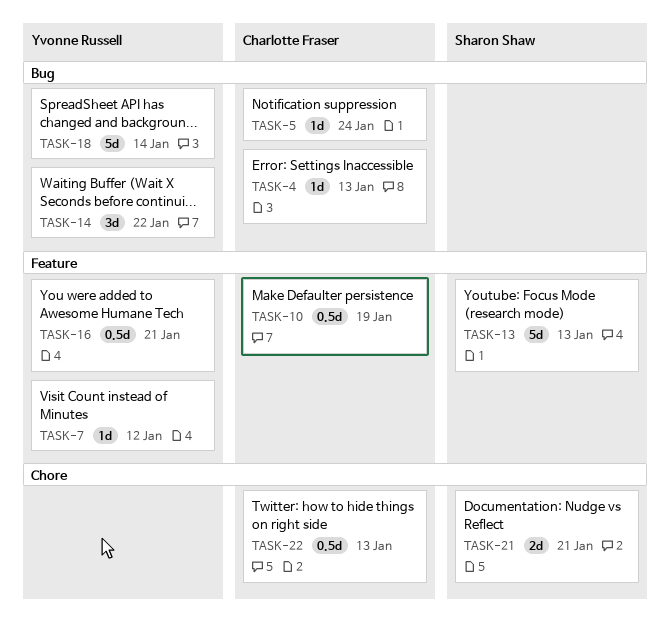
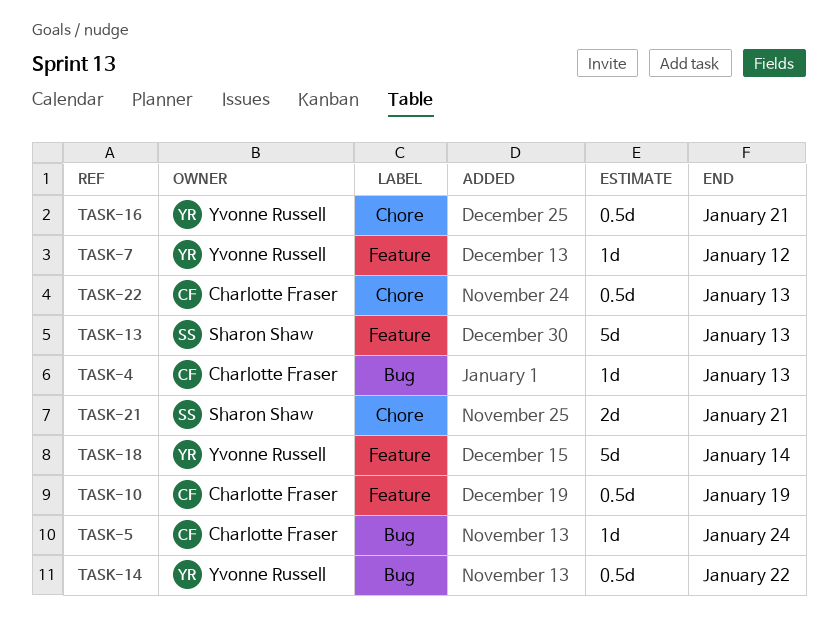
TASK-14, estimate: 3d -> 0.5d
TASK-16, label: Feature -> Chore
TASK-18, label: Bug -> Feature

